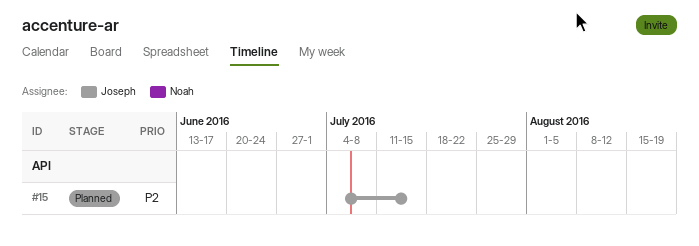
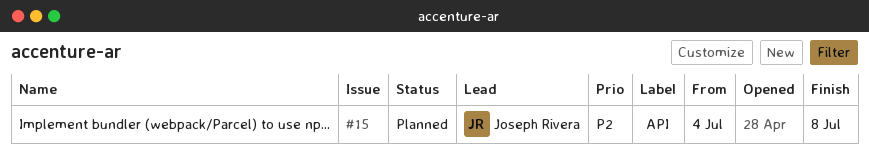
#15, due: Jul 15 -> Jul 8

